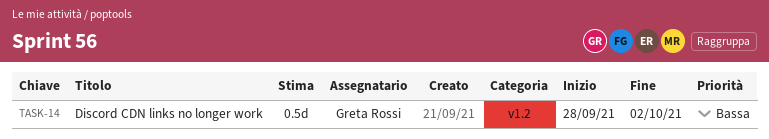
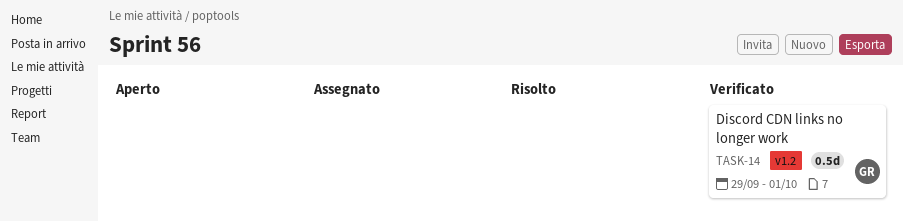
TASK-14, start: Sep 28 -> Sep 29
TASK-14, due: Oct 2 -> Oct 1

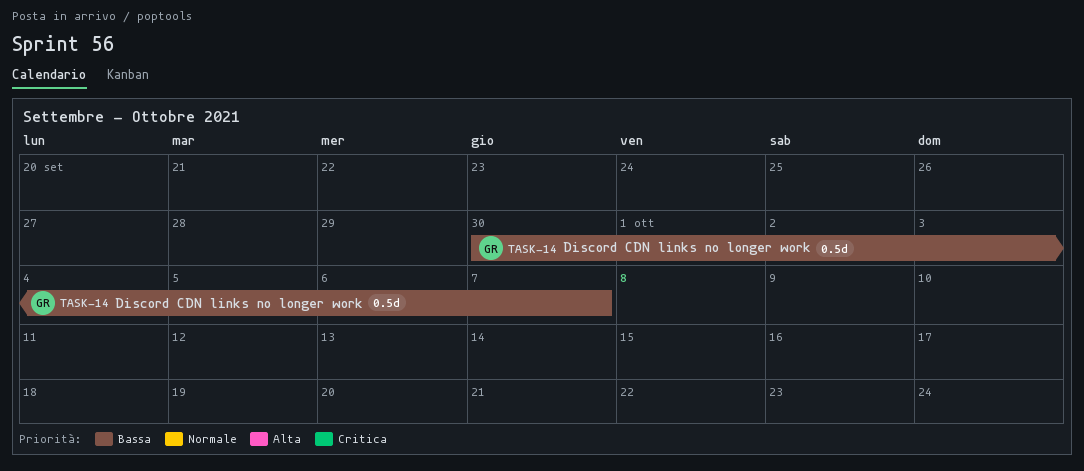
TASK-14, start: Sep 29 -> Sep 30
TASK-14, due: Oct 1 -> Oct 7

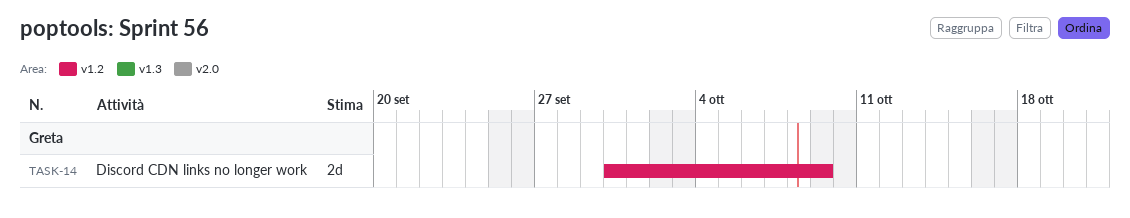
TASK-14, estimate: 0.5d -> 2d
TASK-14, due: Oct 7 -> Oct 9

